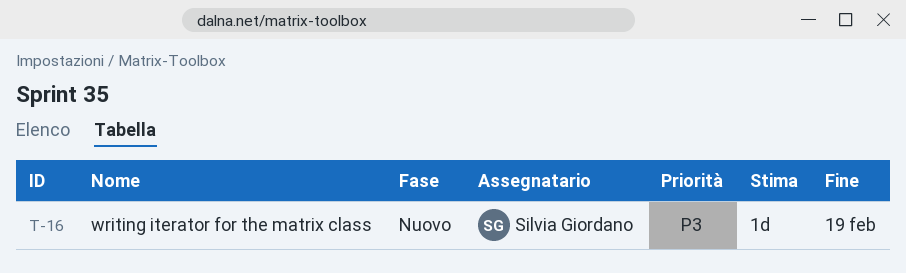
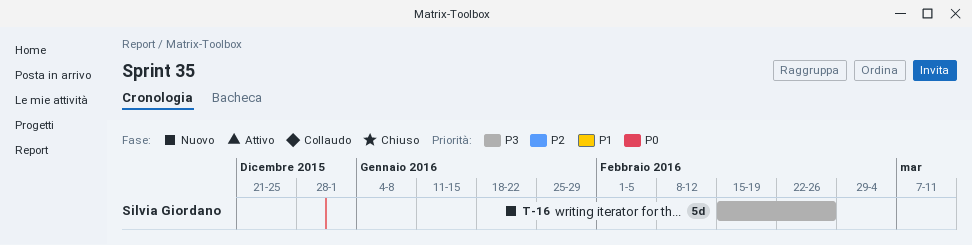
T-16, estimate: 1d -> 5d
T-16, due: Feb 19 -> Feb 26

